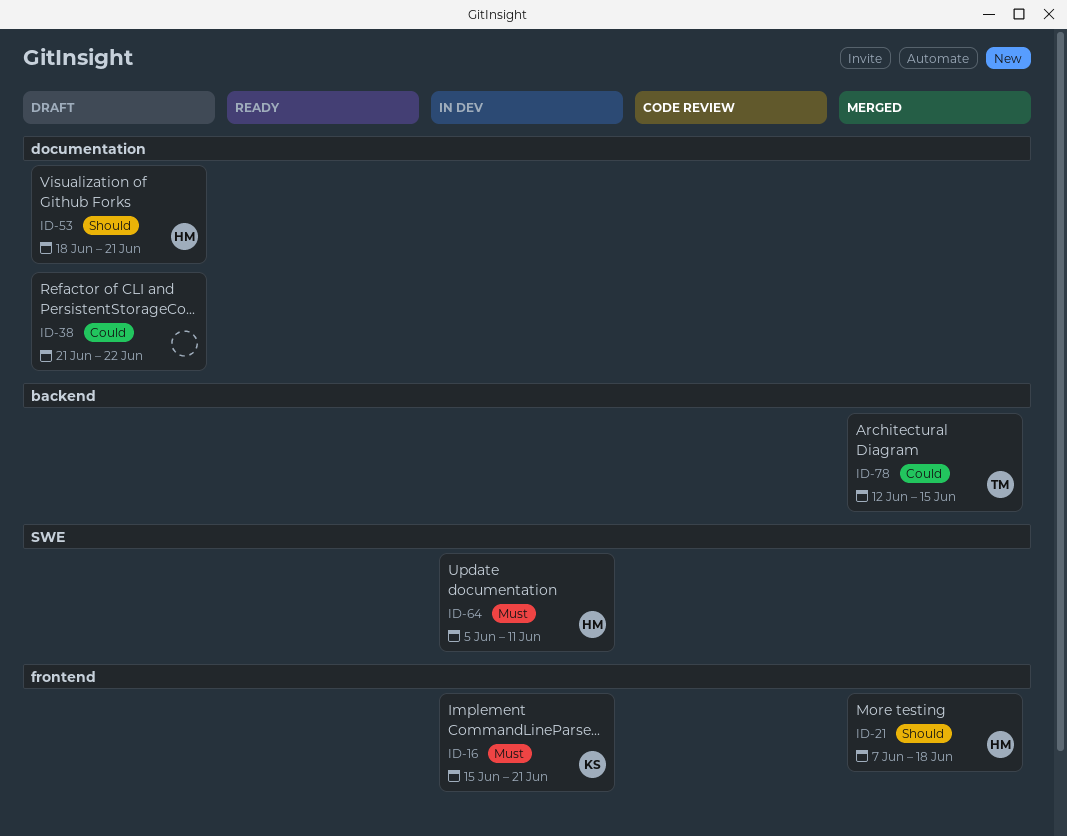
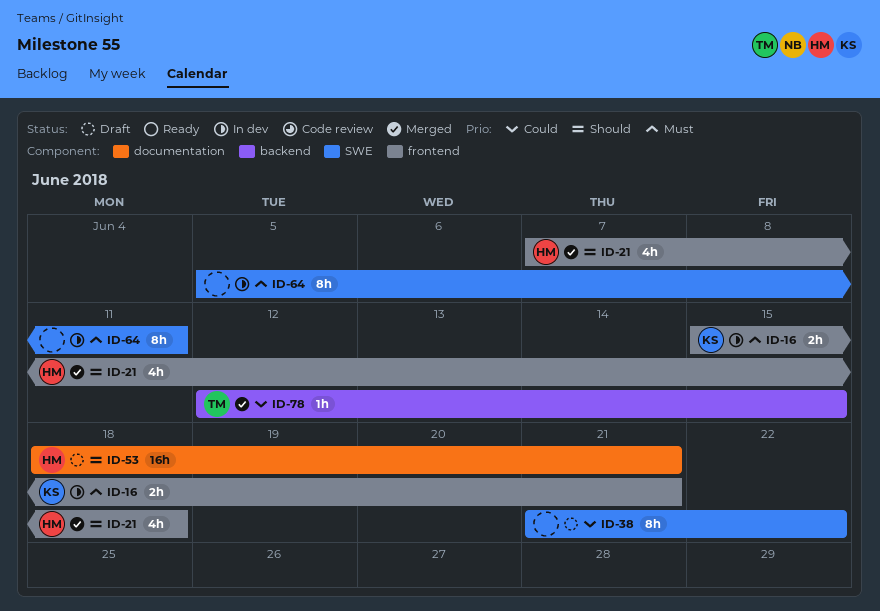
ID-38, label: documentation -> SWE
ID-64, owner: HM -> none

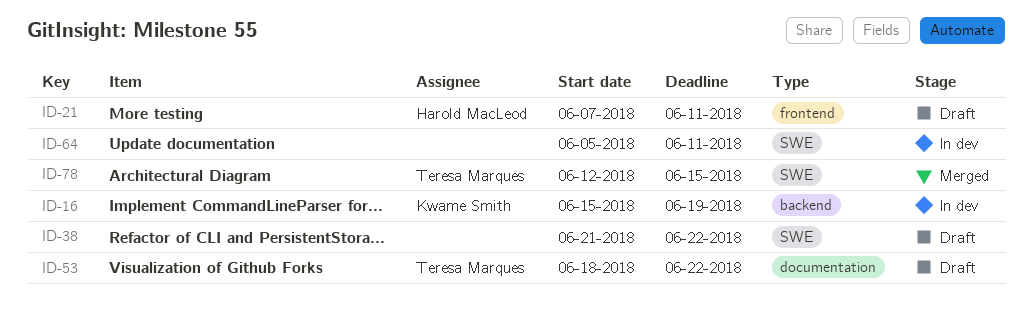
ID-16, label: frontend -> backend
ID-16, due: Jun 21 -> Jun 19
ID-21, status: Merged -> Draft
ID-21, due: Jun 18 -> Jun 11
ID-53, owner: Harold MacLeod -> Teresa Marques
ID-53, due: Jun 21 -> Jun 22
ID-78, label: backend -> SWE

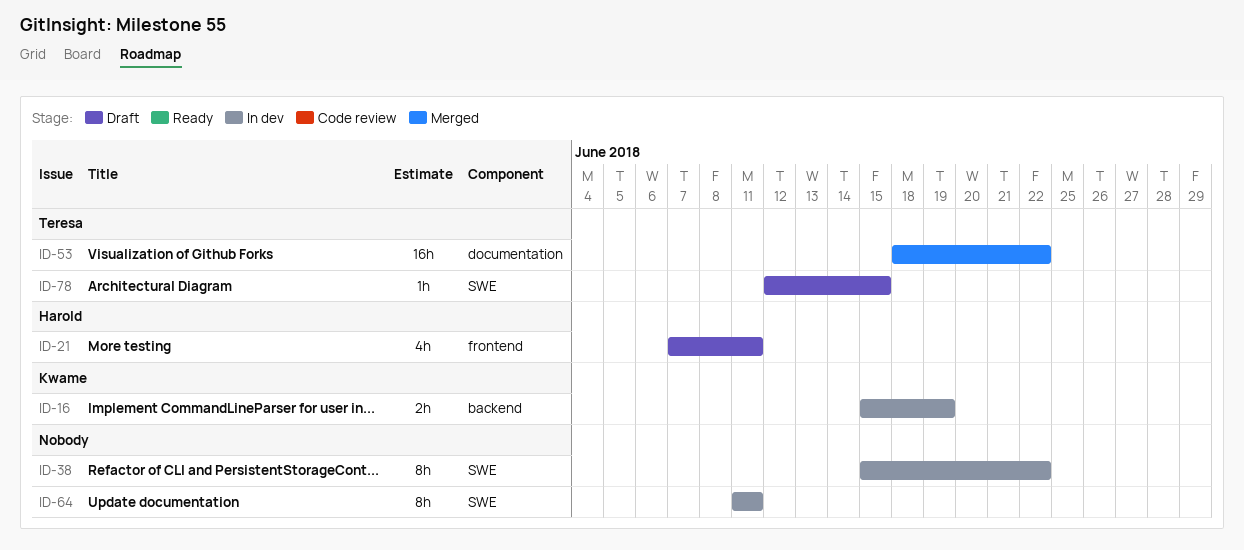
ID-38, status: Draft -> In dev
ID-38, start: Jun 21 -> Jun 15
ID-53, status: Draft -> Merged
ID-64, start: Jun 5 -> Jun 11
ID-78, status: Merged -> Draft

